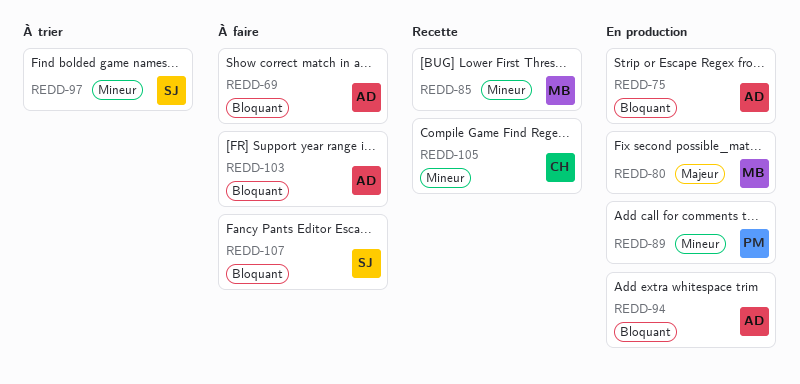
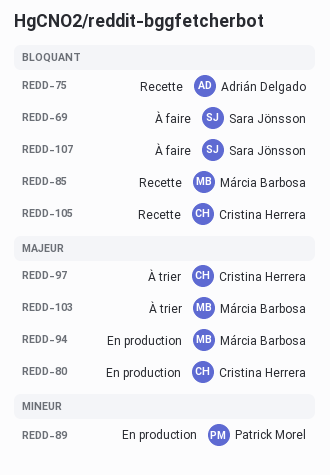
REDD-69, owner: Adrián Delgado -> Sara Jönsson
REDD-75, status: En production -> Recette
REDD-80, owner: Márcia Barbosa -> Cristina Herrera
REDD-85, priority: Mineur -> Bloquant
REDD-94, owner: Adrián Delgado -> Márcia Barbosa
REDD-94, priority: Bloquant -> Majeur
REDD-97, owner: Sara Jönsson -> Cristina Herrera
REDD-97, priority: Mineur -> Majeur
REDD-103, status: À faire -> À trier
REDD-103, owner: Adrián Delgado -> Márcia Barbosa
REDD-103, priority: Bloquant -> Majeur
REDD-105, priority: Mineur -> Bloquant

